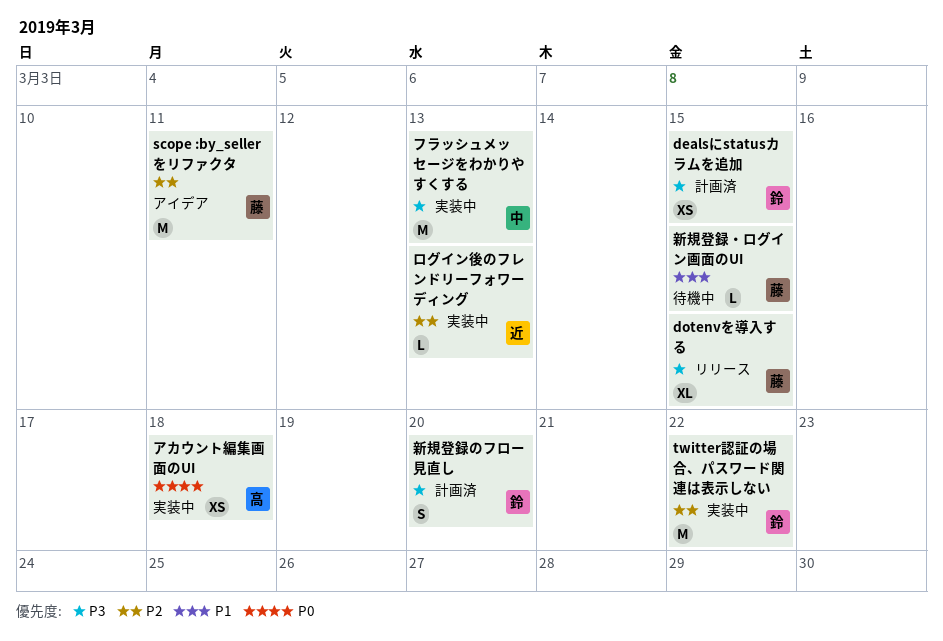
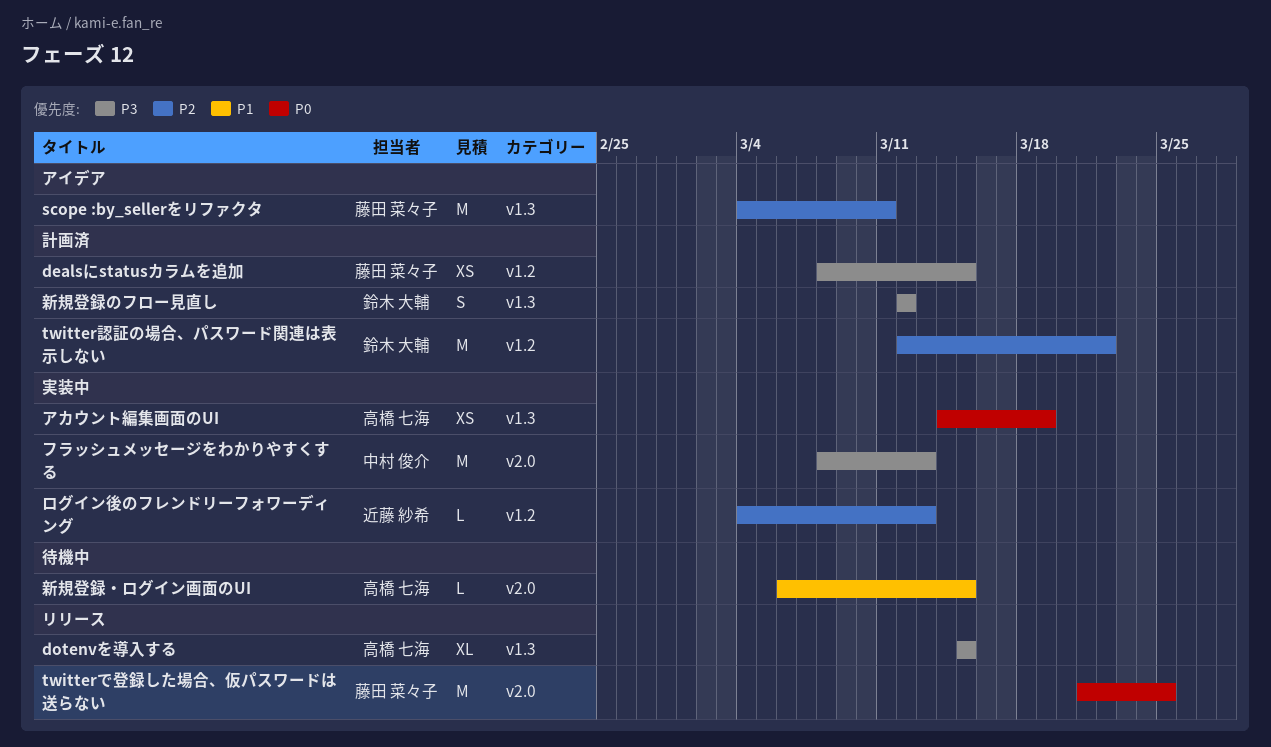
dealsにstatusカラムを追加, owner: 鈴木 大輔 -> 藤田 菜々子
dotenvを導入する, owner: 藤田 菜々子 -> 高橋 七海
twitterで登録した場合、仮パスワードは送らない: none -> present
twitter認証の場合、パスワード関連は表示しない, status: 実装中 -> 計画済
アカウント編集画面のUI, due: Mar 18 -> Mar 19
新規登録のフロー見直し, due: Mar 20 -> Mar 12
新規登録・ログイン画面のUI, owner: 藤田 菜々子 -> 高橋 七海

